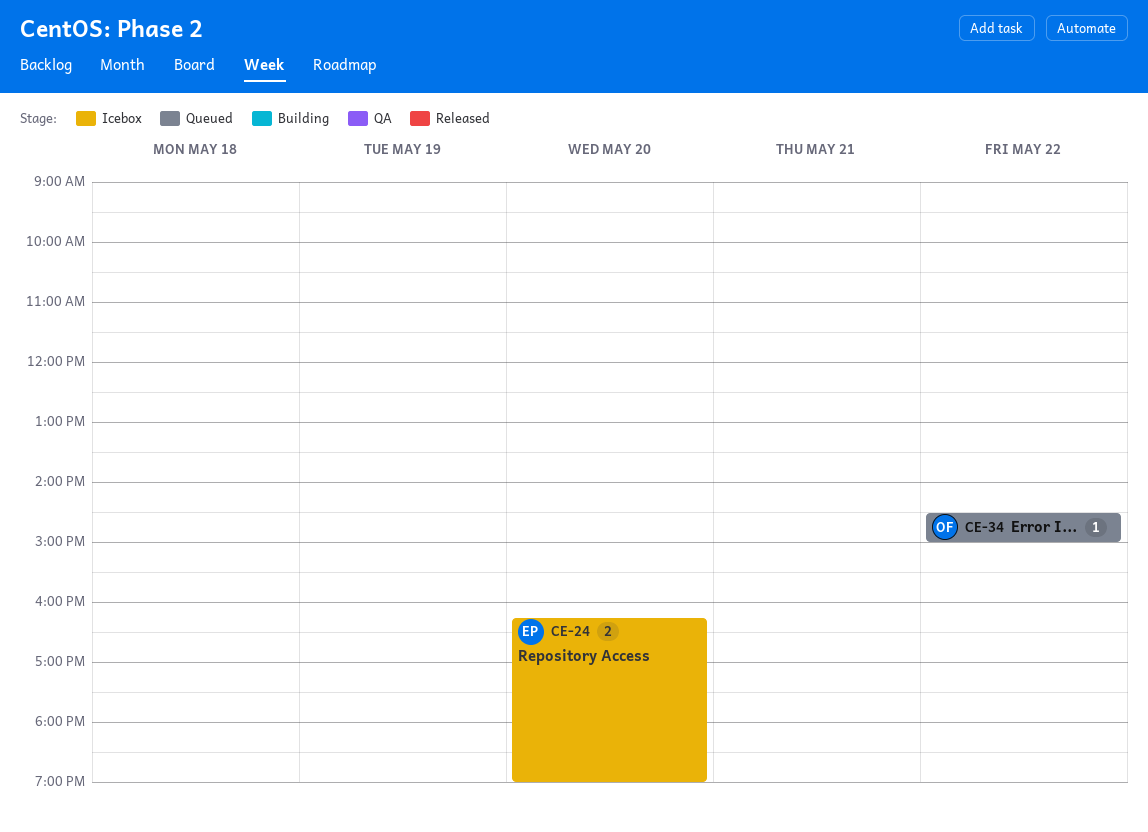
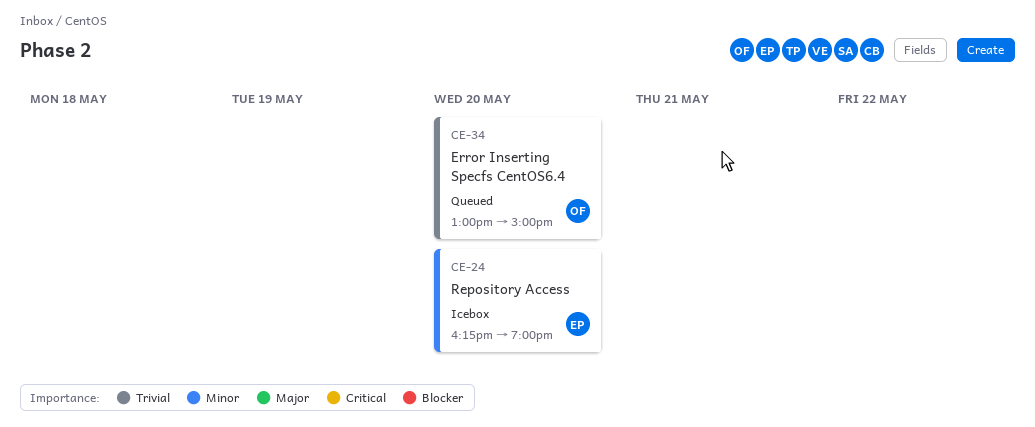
CE-34, day: May 22 -> May 20
CE-34, begins: 14:30 -> 13:00

